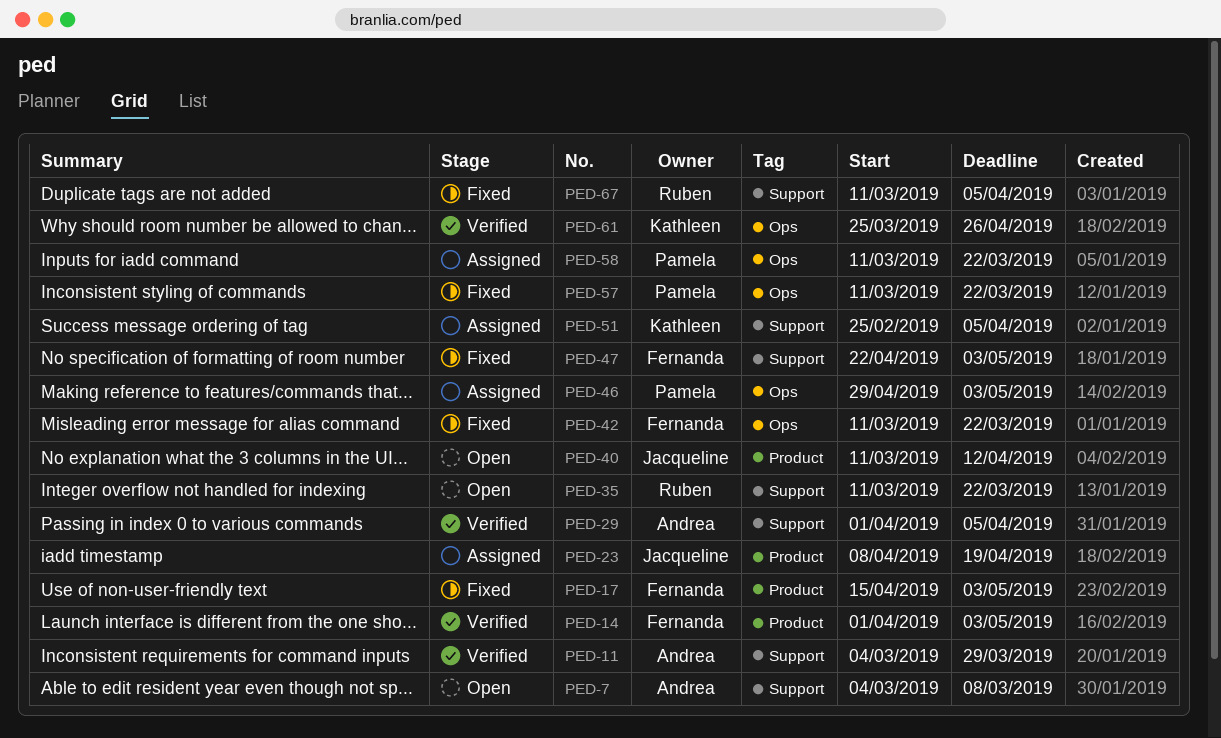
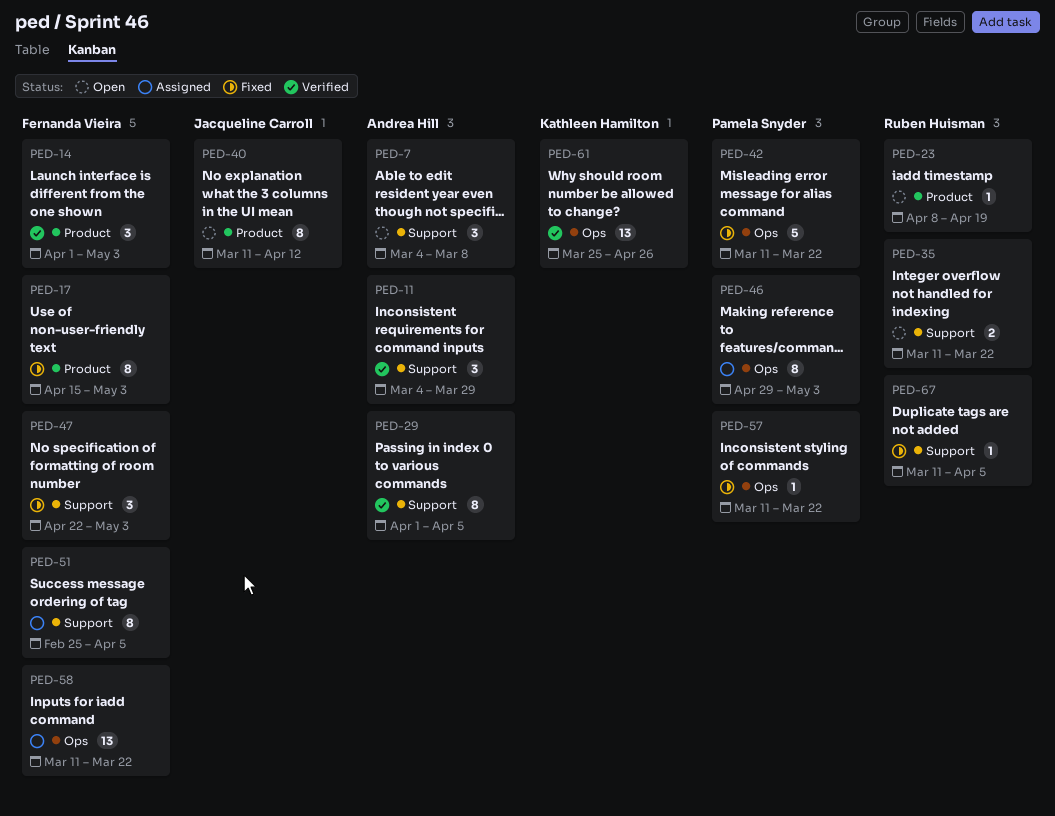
PED-23, status: Assigned -> Open
PED-23, owner: Jacqueline Carroll -> Ruben Huisman
PED-42, owner: Fernanda Vieira -> Pamela Snyder
PED-51, owner: Kathleen Hamilton -> Fernanda Vieira
PED-58, owner: Pamela Snyder -> Fernanda Vieira

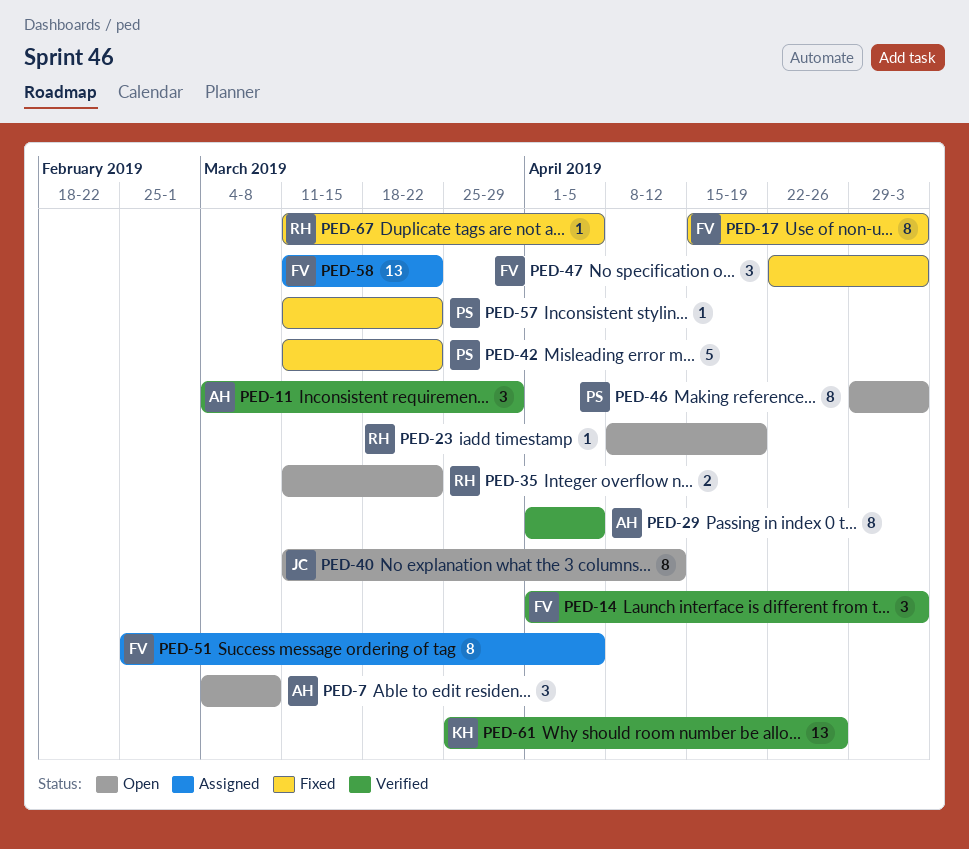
PED-46, status: Assigned -> Open

